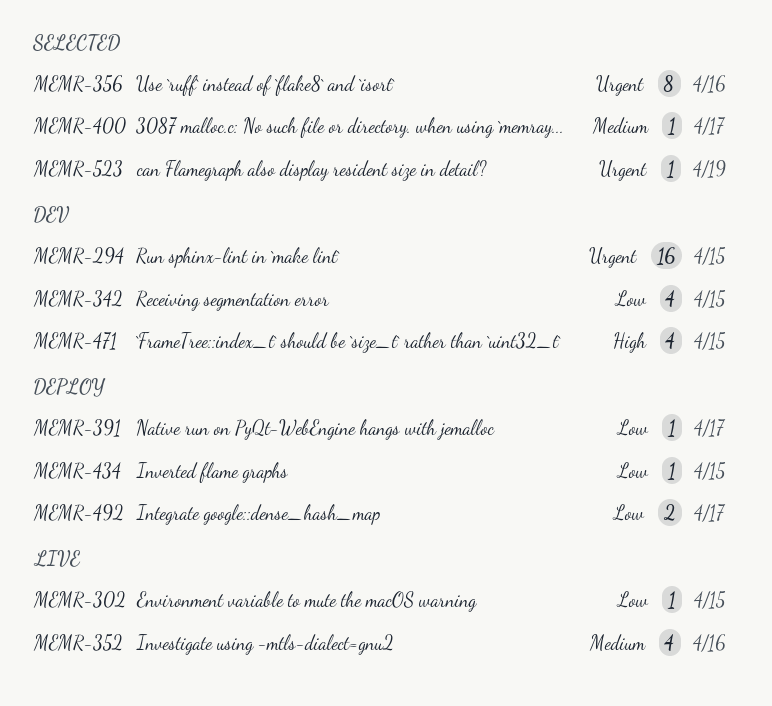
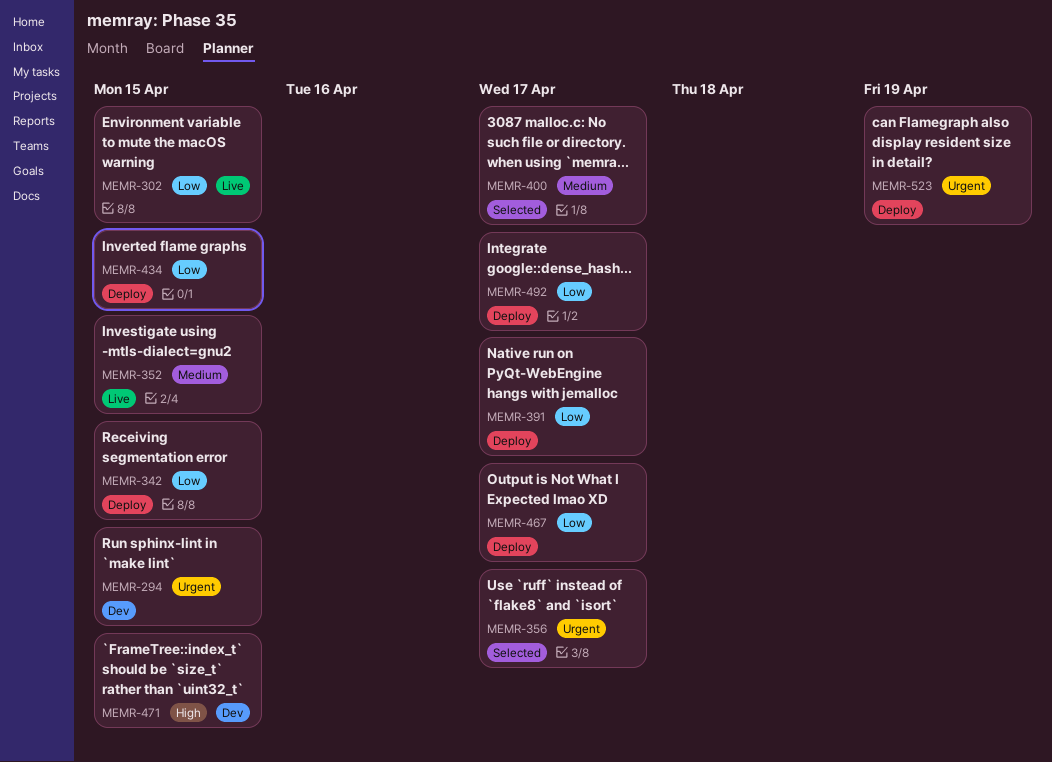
MEMR-342, status: Dev -> Deploy
MEMR-352, due: Apr 16 -> Apr 15
MEMR-356, due: Apr 16 -> Apr 17
MEMR-467: none -> present
MEMR-523, status: Selected -> Deploy

